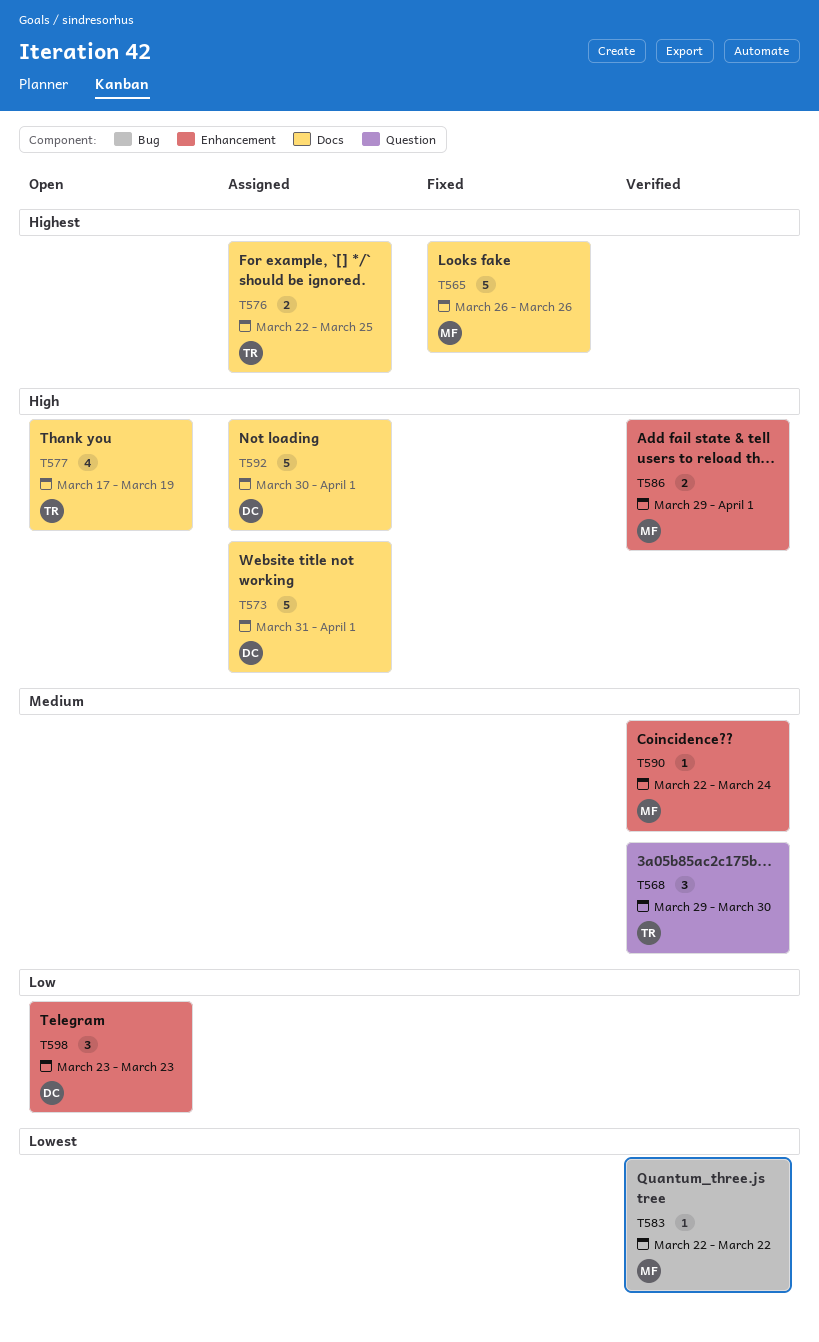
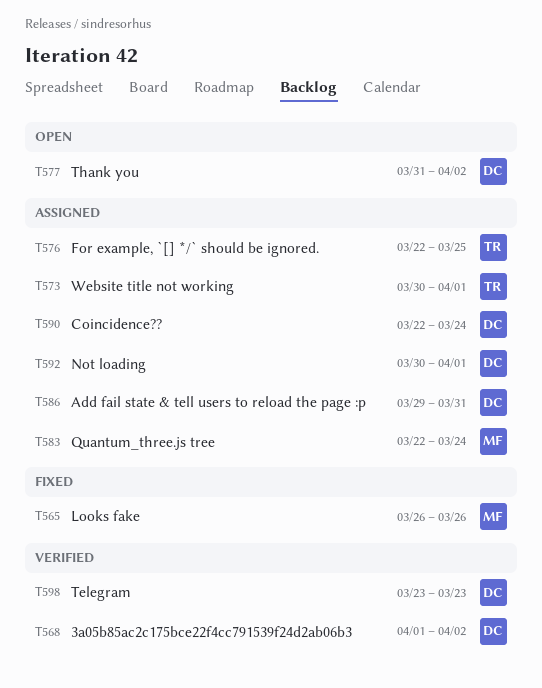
T568, owner: TR -> DC
T568, start: Mar 29 -> Apr 1
T568, due: Mar 30 -> Apr 2
T573, owner: DC -> TR
T573, start: Mar 31 -> Mar 30
T577, owner: TR -> DC
T577, start: Mar 17 -> Mar 31
T577, due: Mar 19 -> Apr 2
T583, status: Verified -> Assigned
T583, due: Mar 22 -> Mar 24
T586, status: Verified -> Assigned
T586, owner: MF -> DC
T586, due: Apr 1 -> Mar 31
T590, status: Verified -> Assigned
T590, owner: MF -> DC
T598, status: Open -> Verified

